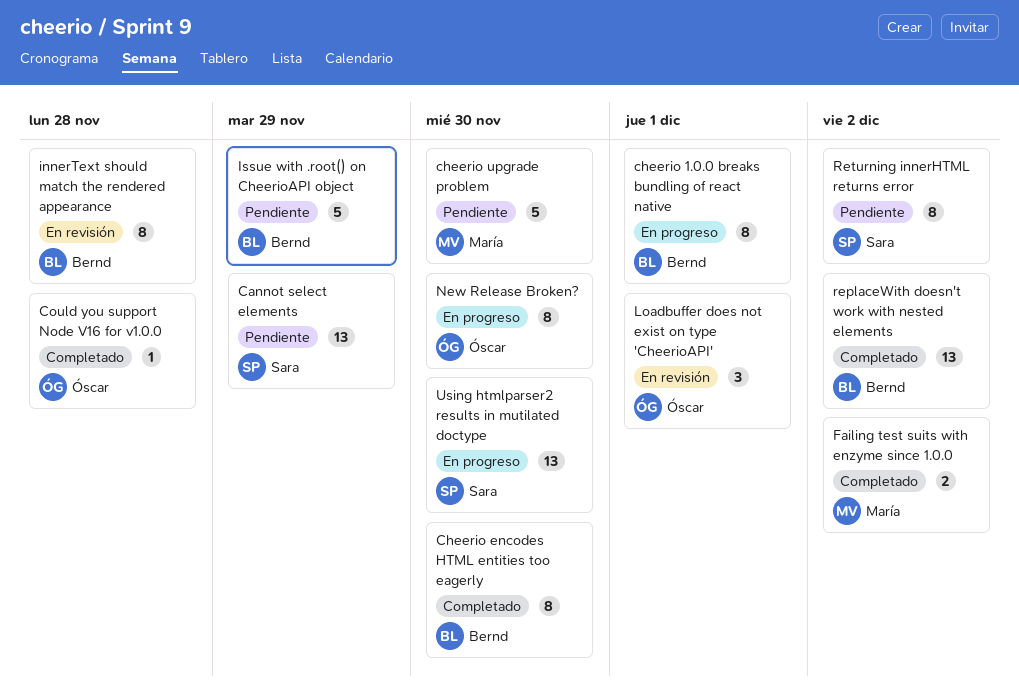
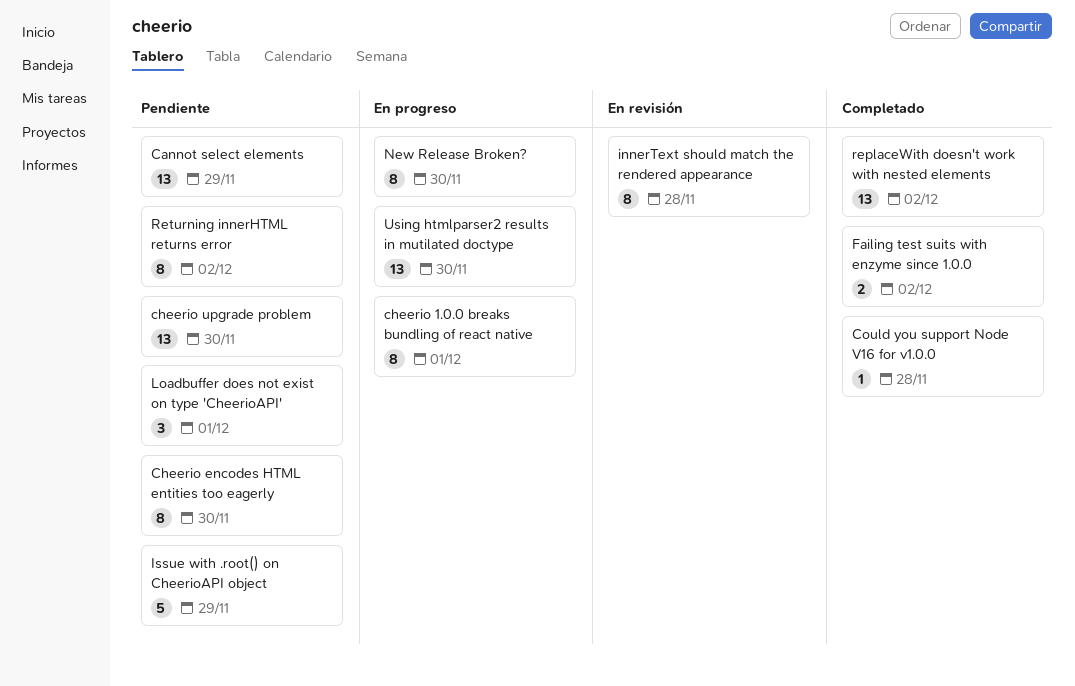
Cheerio encodes HTML entities too eagerly, status: Completado -> Pendiente
cheerio upgrade problem, estimate: 5 -> 13
Loadbuffer does not exist on type 'CheerioAPI', status: En revisión -> Pendiente

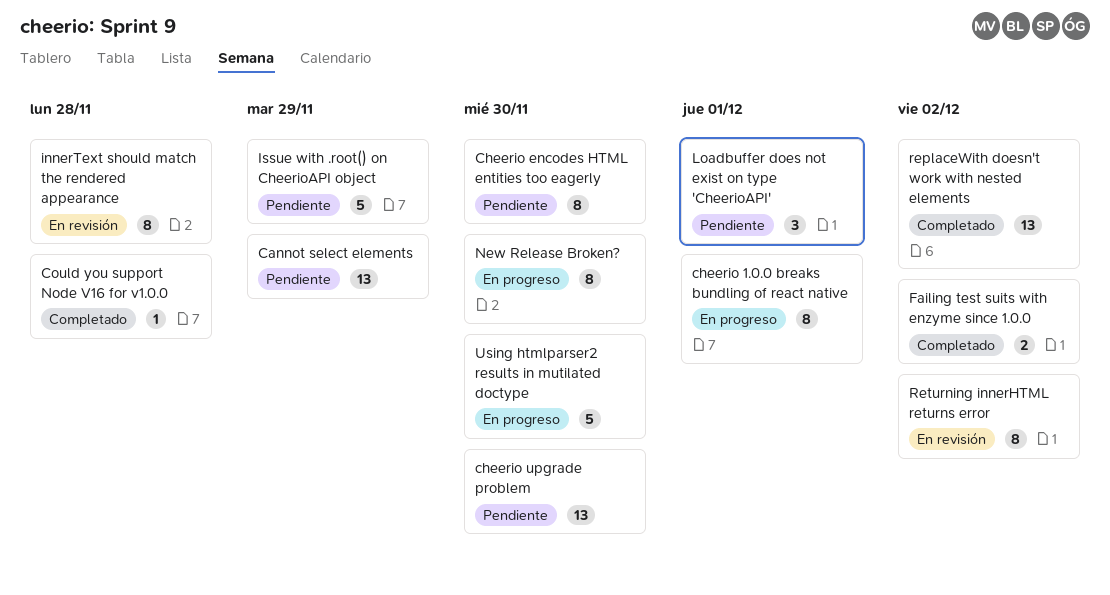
Returning innerHTML returns error, status: Pendiente -> En revisión
Using htmlparser2 results in mutilated doctype, estimate: 13 -> 5

